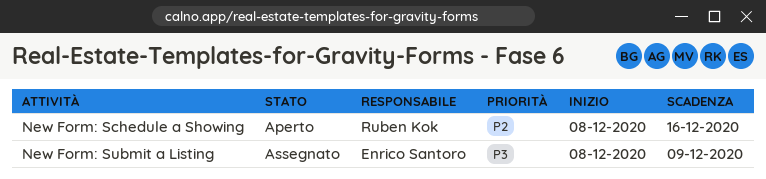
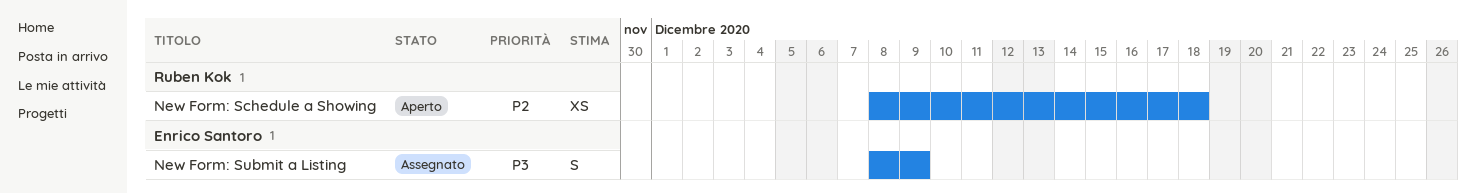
New Form: Schedule a Showing, due: Dec 16 -> Dec 18

